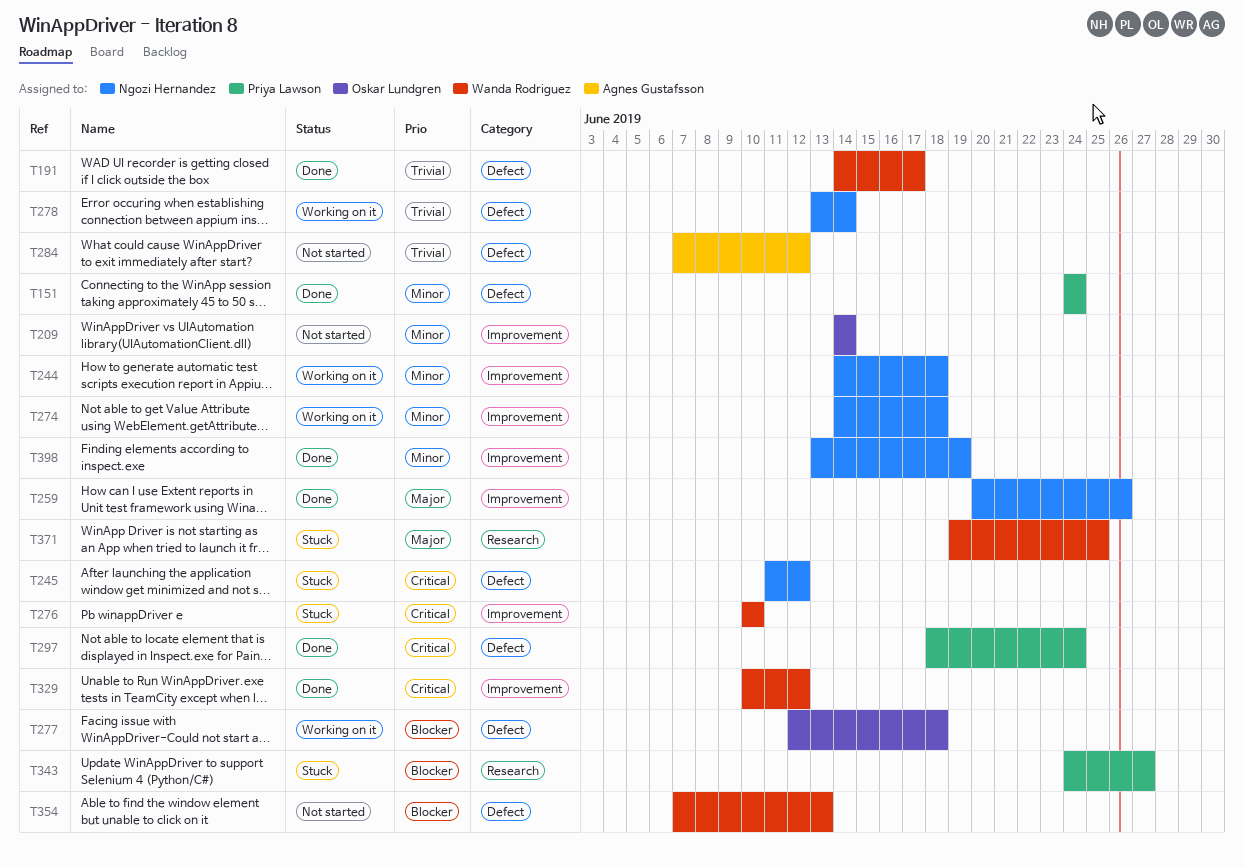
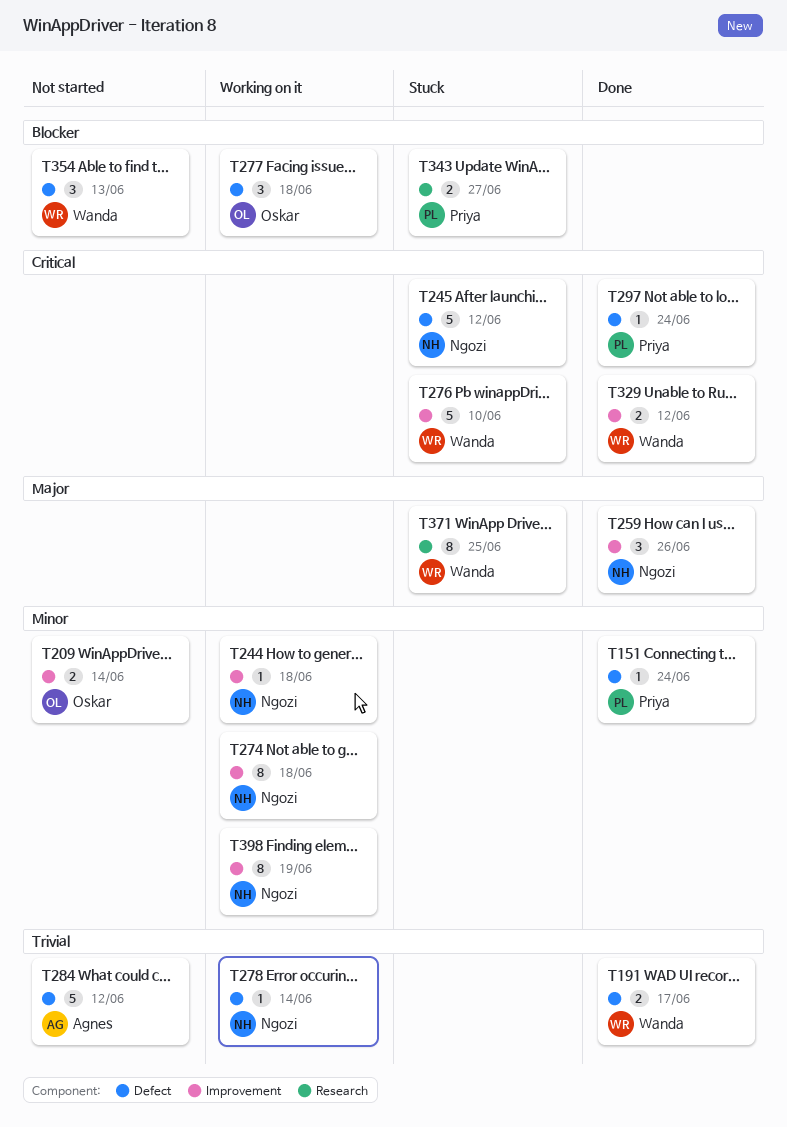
T398, status: Done -> Working on it

